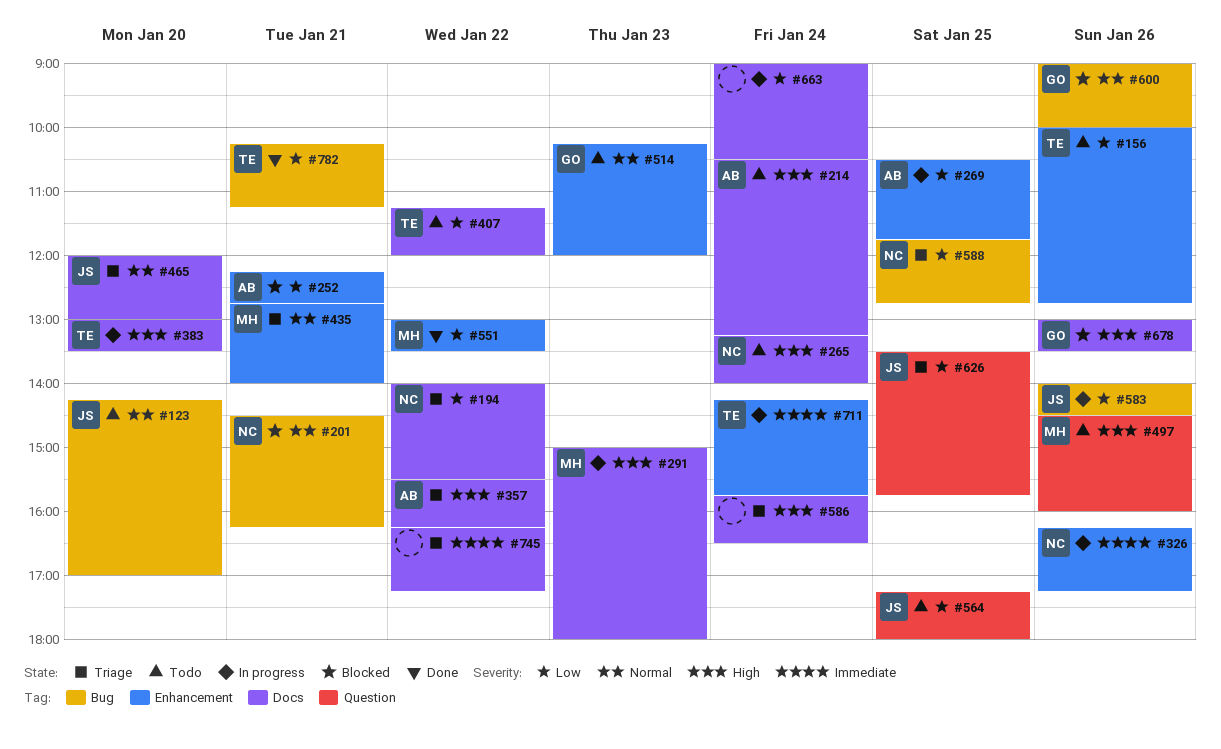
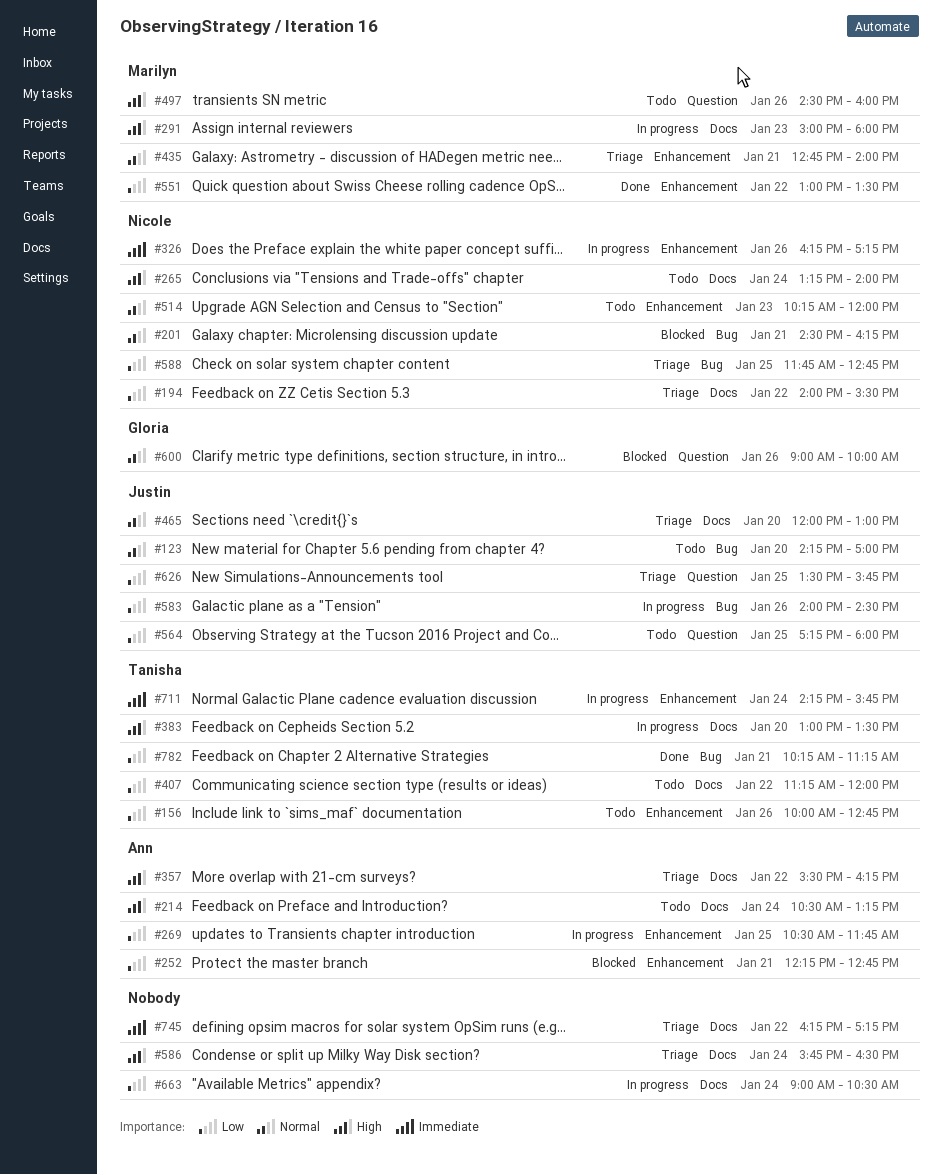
#514, owner: Gloria -> Nicole
#600, label: Bug -> Question
#678: present -> none

